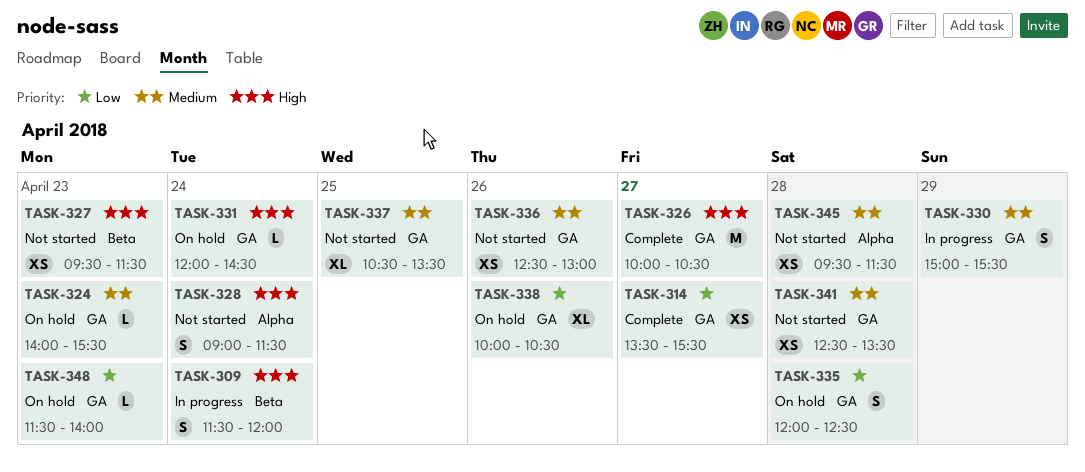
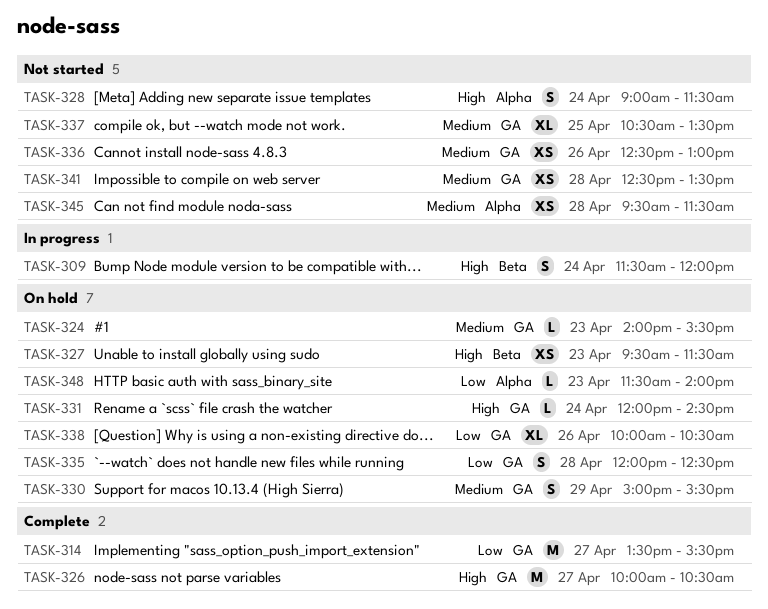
TASK-314, estimate: XS -> M
TASK-327, status: Not started -> On hold
TASK-330, status: In progress -> On hold
TASK-348, label: GA -> Alpha

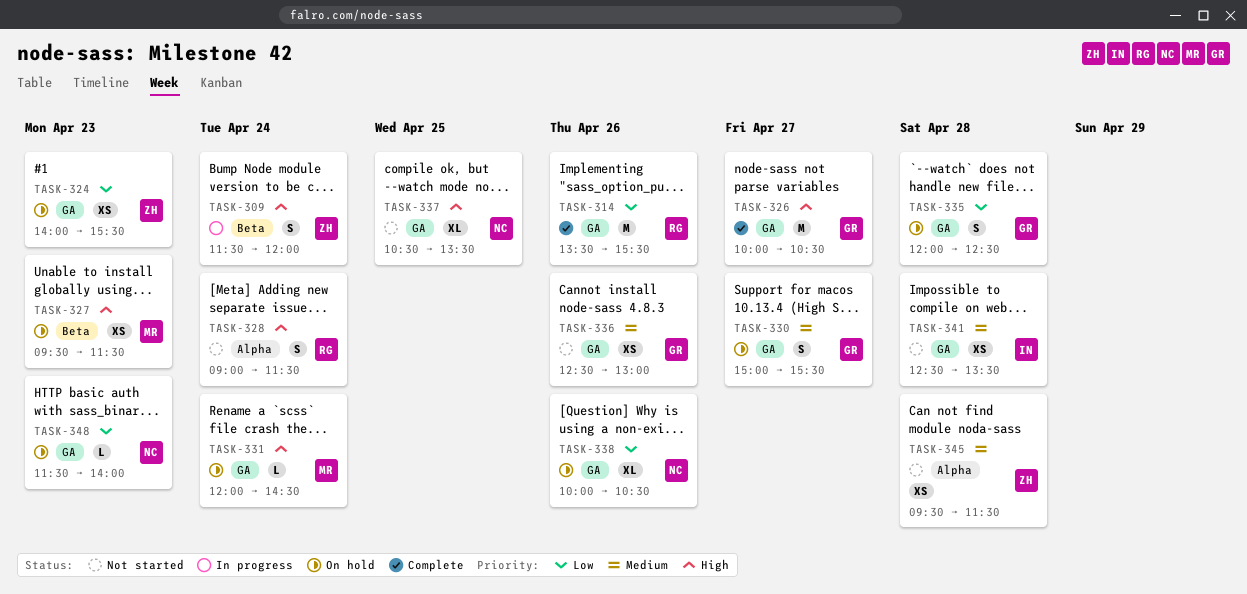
TASK-314, day: Apr 27 -> Apr 26
TASK-324, priority: Medium -> Low
TASK-324, estimate: L -> XS
TASK-330, day: Apr 29 -> Apr 27
TASK-337, priority: Medium -> High
TASK-348, label: Alpha -> GA

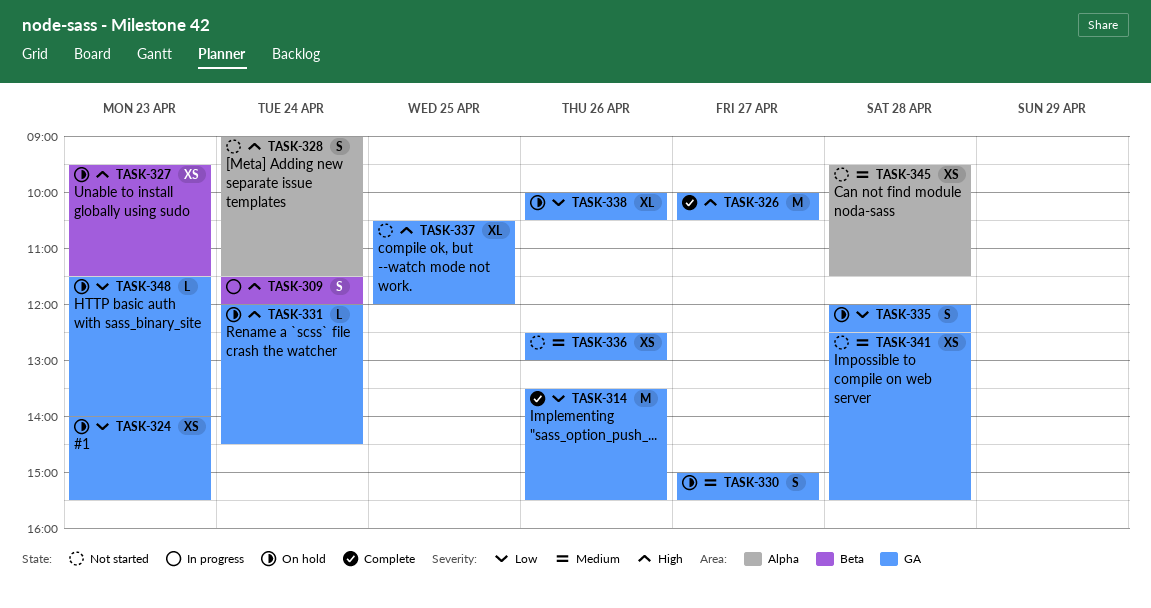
TASK-337, ends: 13:30 -> 12:00
TASK-341, ends: 13:30 -> 15:30

